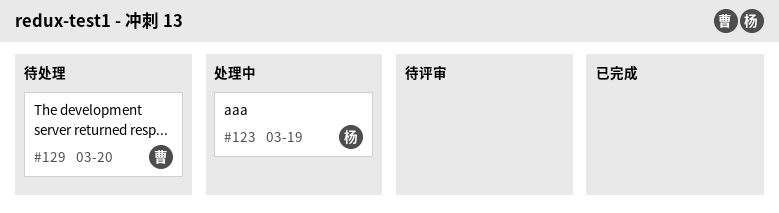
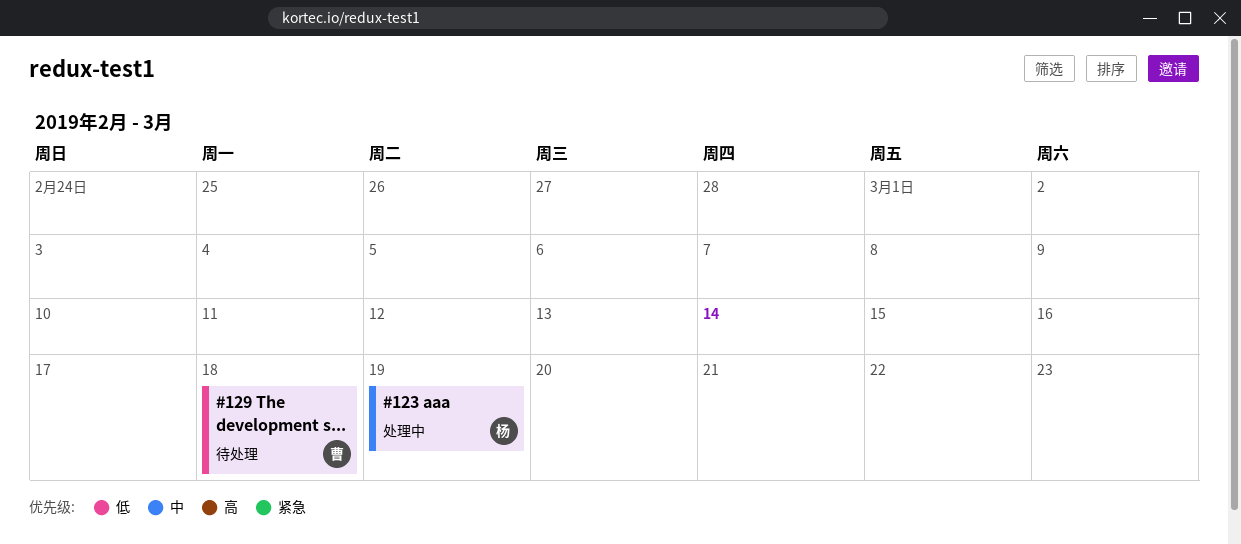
#129, due: Mar 20 -> Mar 18

